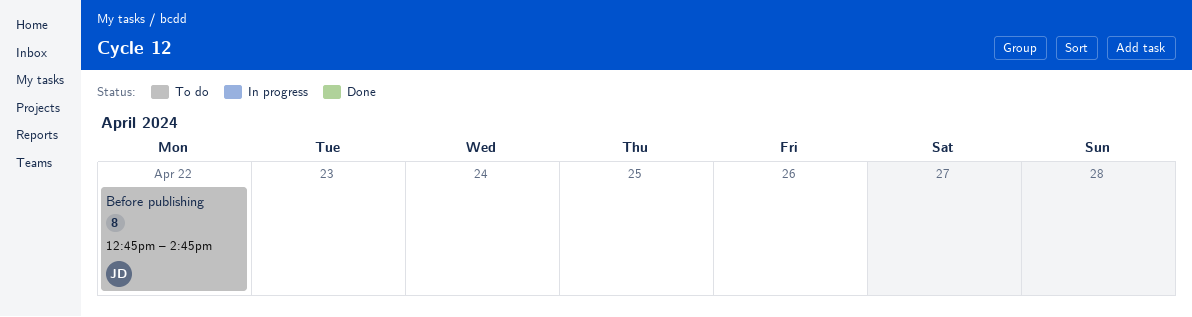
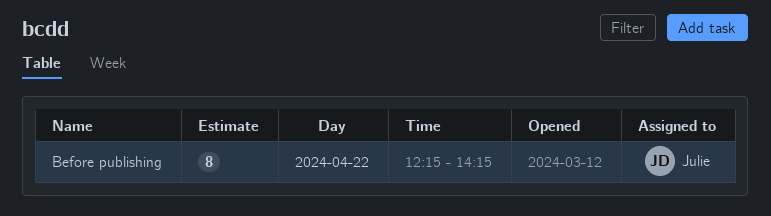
Before publishing, begins: 12:45 -> 12:15
Before publishing, ends: 14:45 -> 14:15

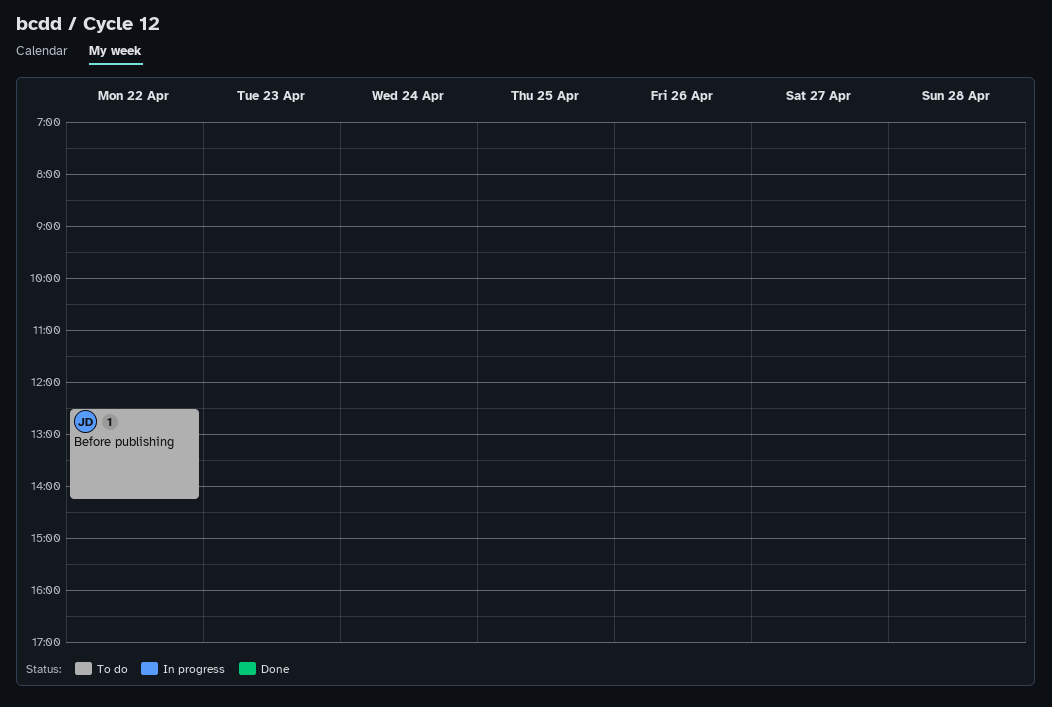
Before publishing, estimate: 8 -> 1
Before publishing, begins: 12:15 -> 12:30

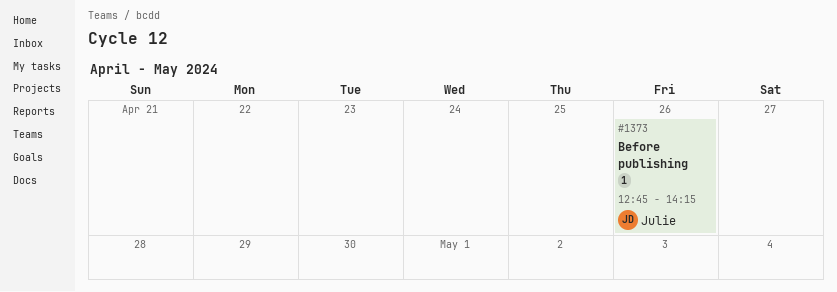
Before publishing, day: Apr 22 -> Apr 26
Before publishing, begins: 12:30 -> 12:45

